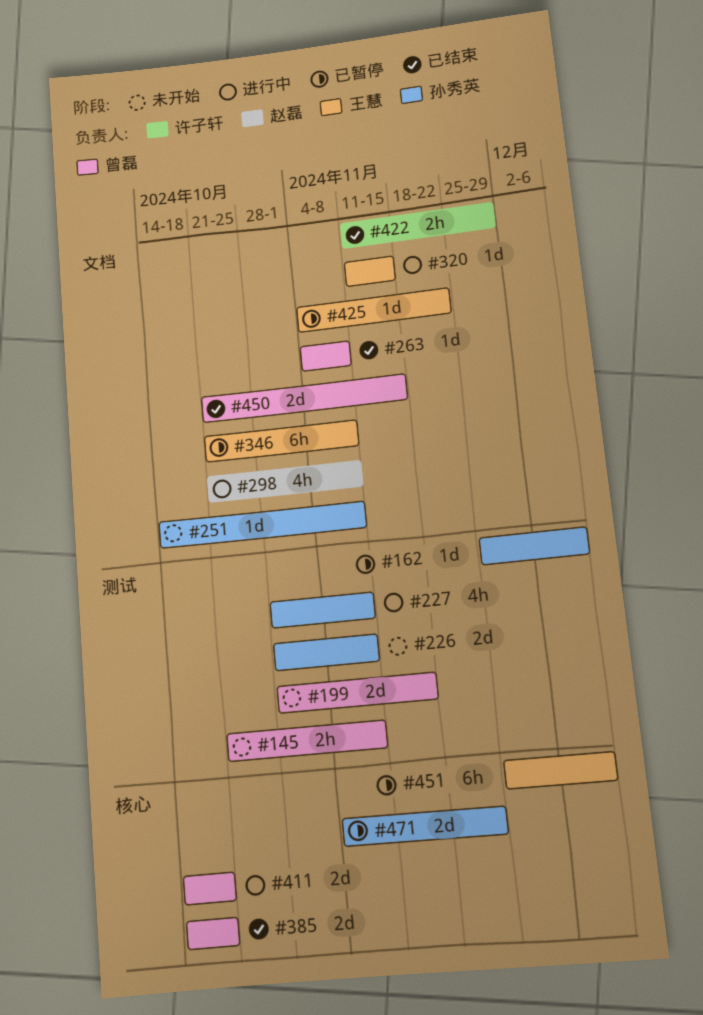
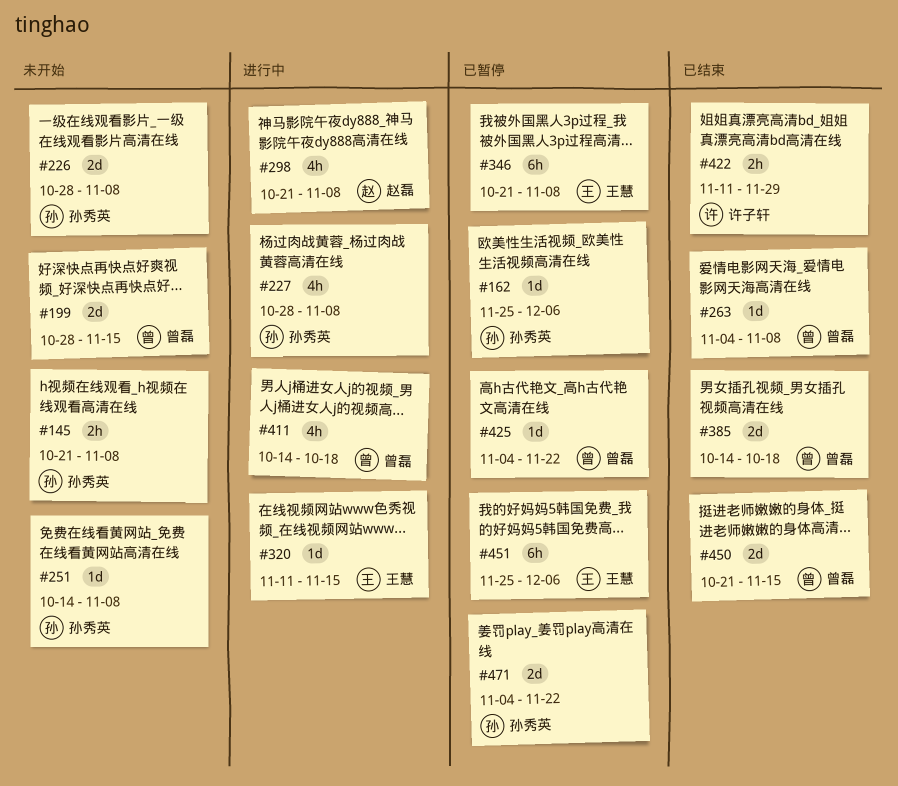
#145, owner: 曾磊 -> 孙秀英
#411, estimate: 2d -> 4h
#425, owner: 王慧 -> 曾磊

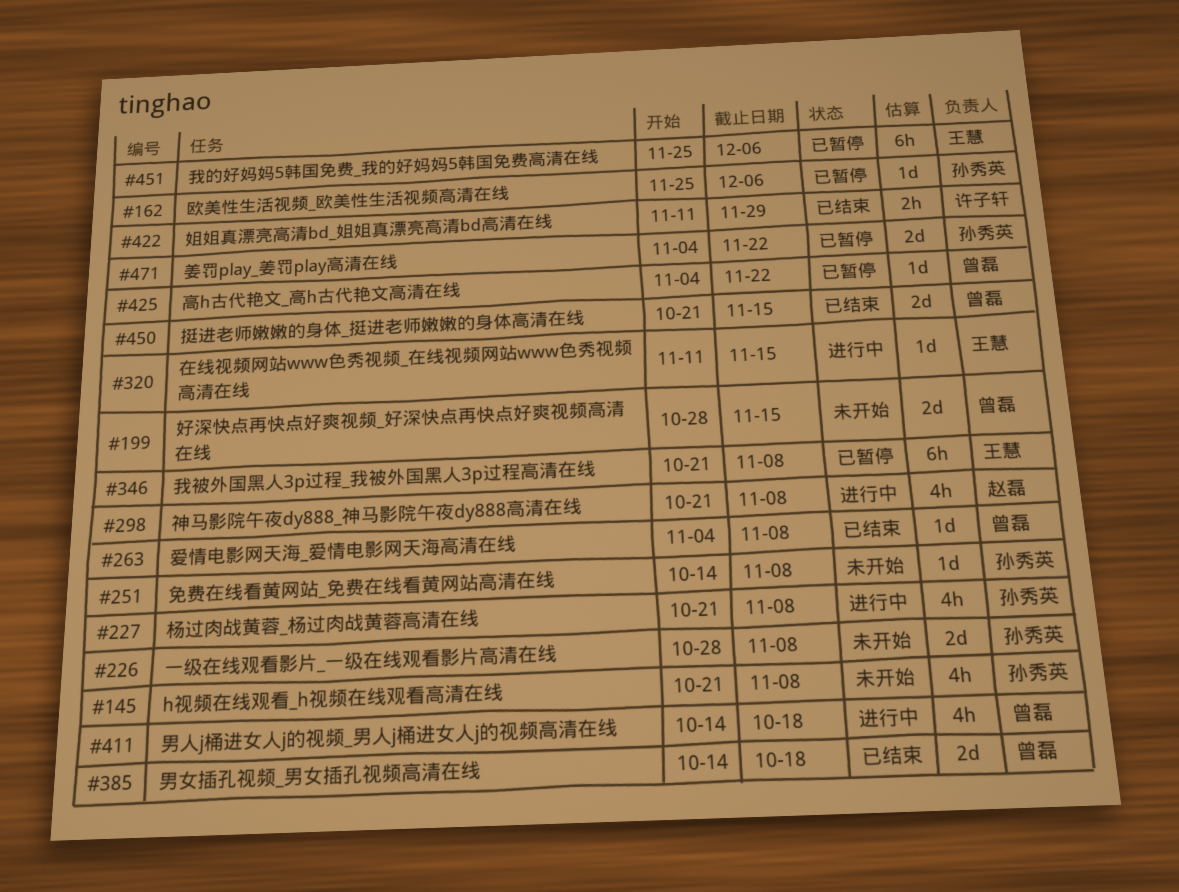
#145, estimate: 2h -> 4h
#227, start: Oct 28 -> Oct 21

